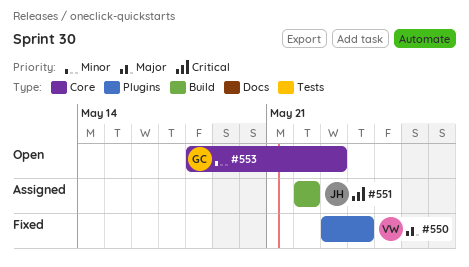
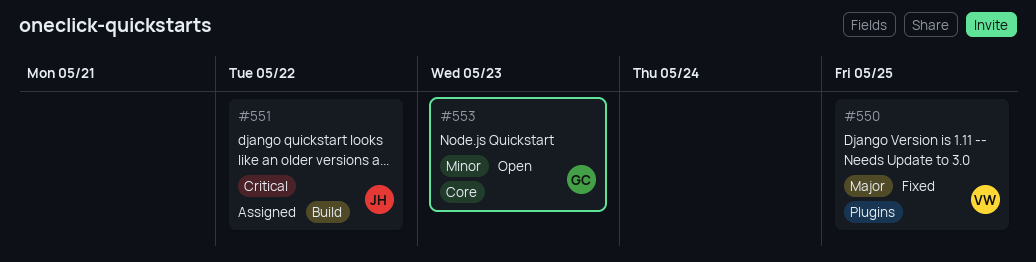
#550, due: May 24 -> May 25

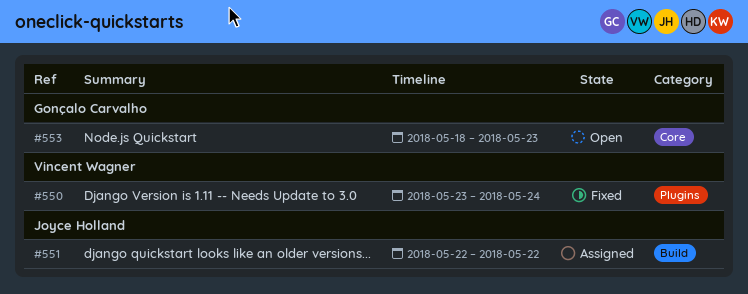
#550, due: May 25 -> May 24

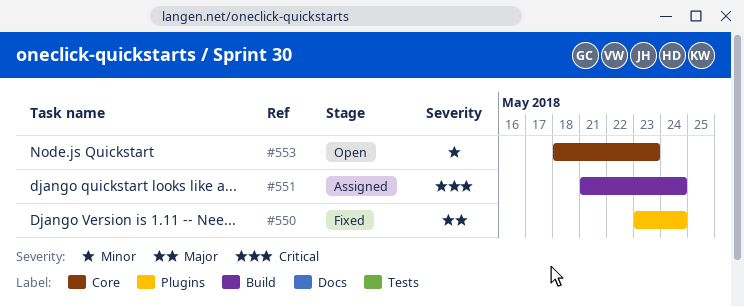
#551, start: May 22 -> May 21
#551, due: May 22 -> May 24

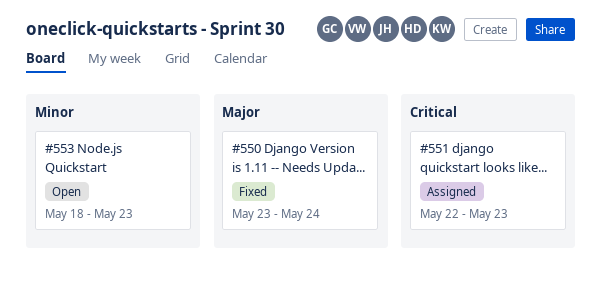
#551, start: May 21 -> May 22
#551, due: May 24 -> May 23

